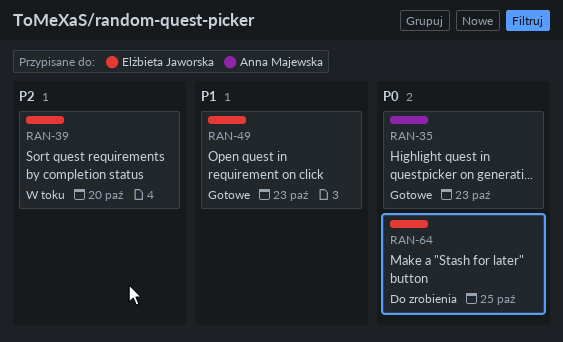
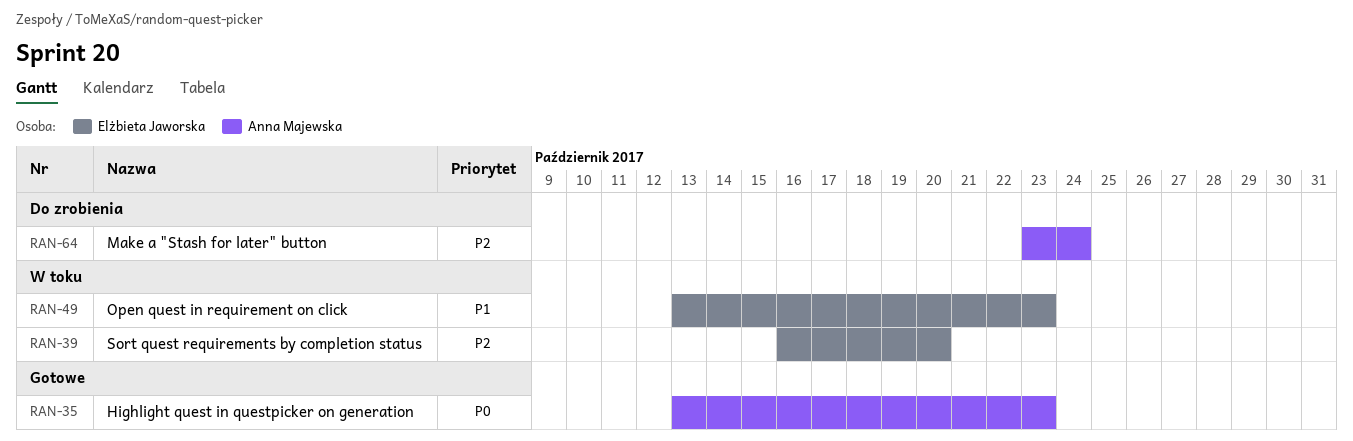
RAN-49, status: Gotowe -> W toku
RAN-64, owner: Elżbieta Jaworska -> Anna Majewska
RAN-64, priority: P0 -> P2
RAN-64, due: Oct 25 -> Oct 24

